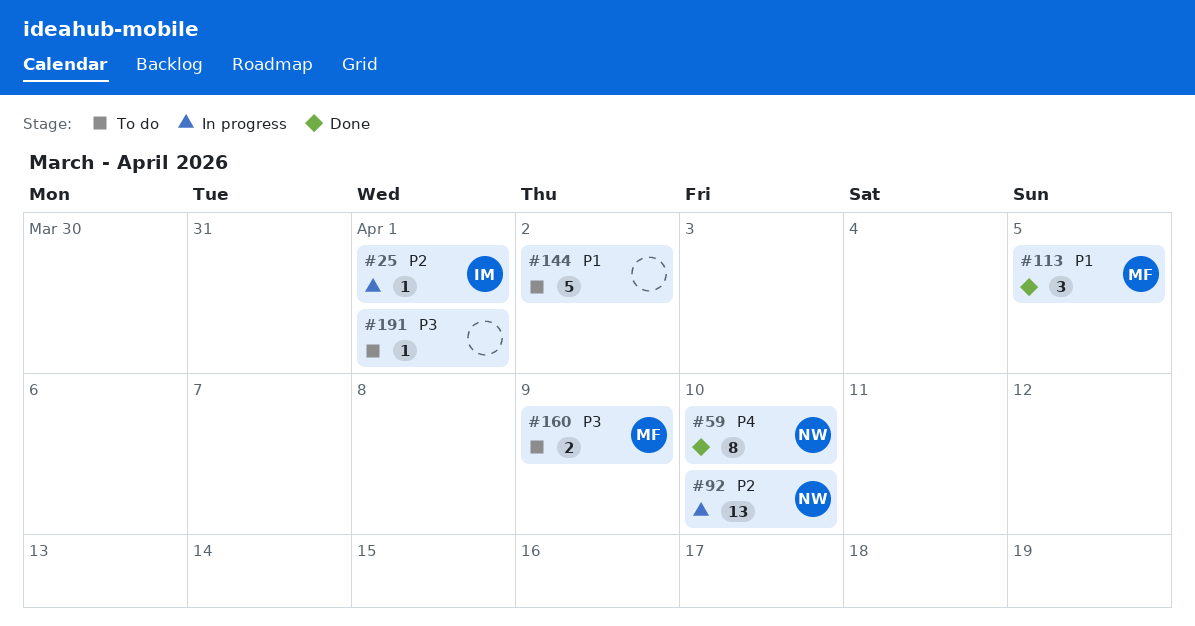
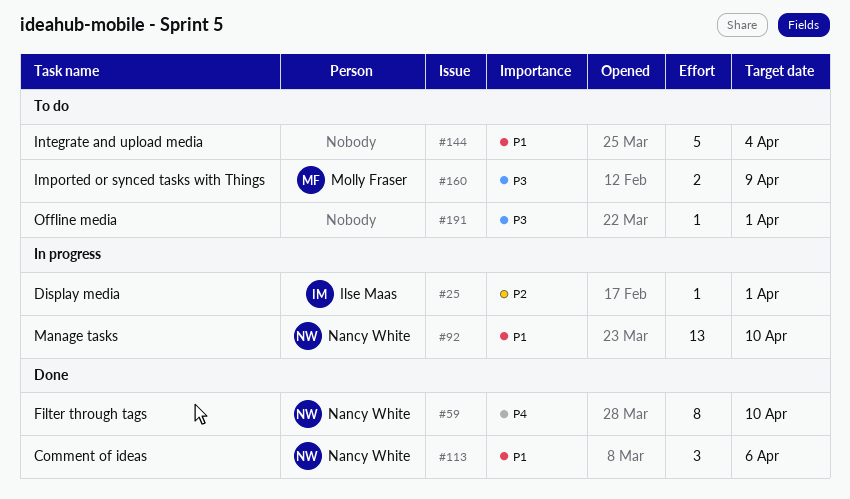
#92, priority: P2 -> P1
#113, owner: Molly Fraser -> Nancy White
#113, due: Apr 5 -> Apr 6
#144, due: Apr 2 -> Apr 4

